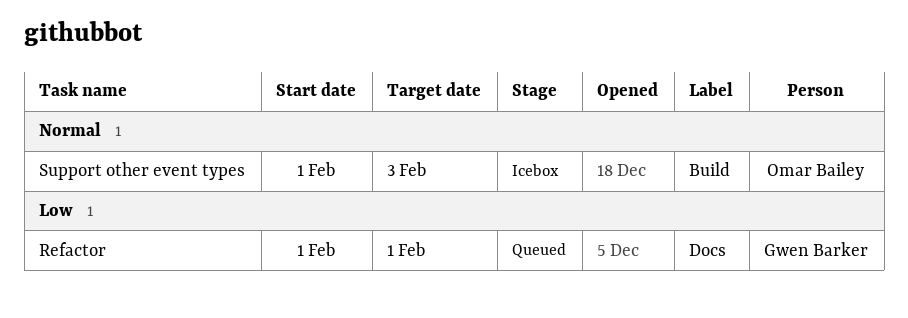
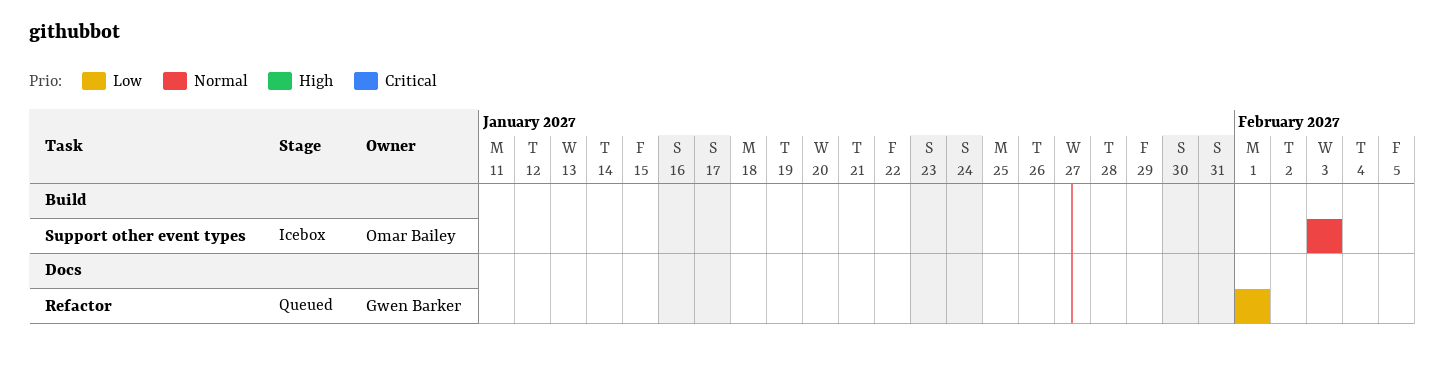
Support other event types, start: Feb 1 -> Feb 3

